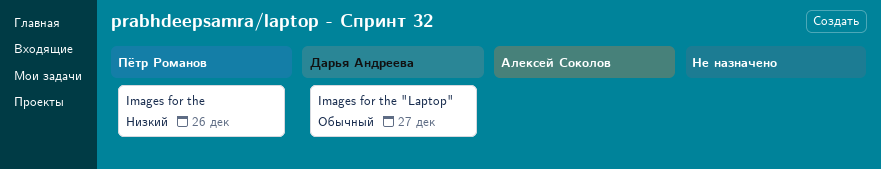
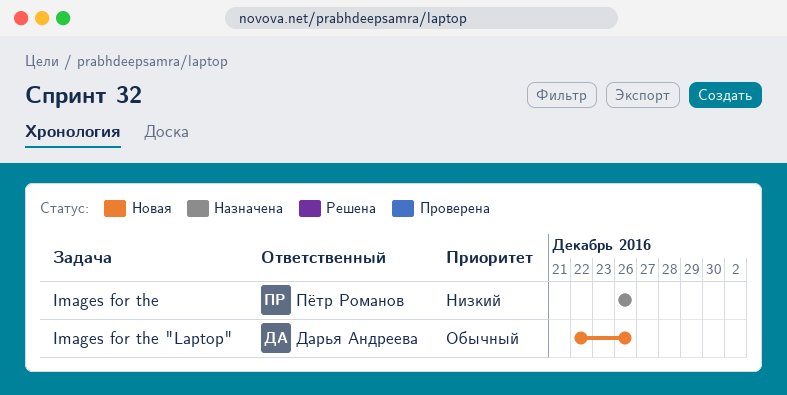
Images for the "Laptop", due: Dec 27 -> Dec 26

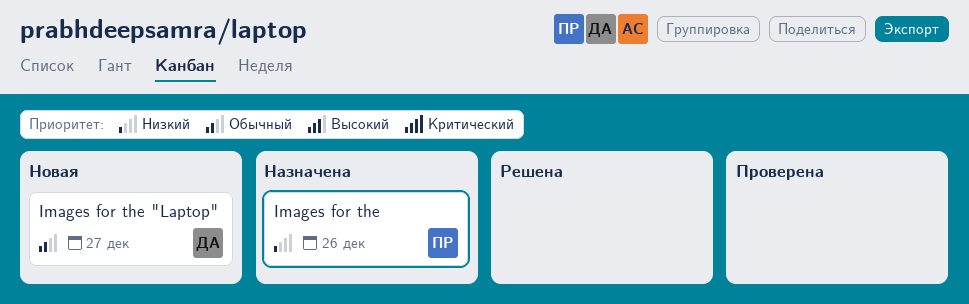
Images for the "Laptop", due: Dec 26 -> Dec 27

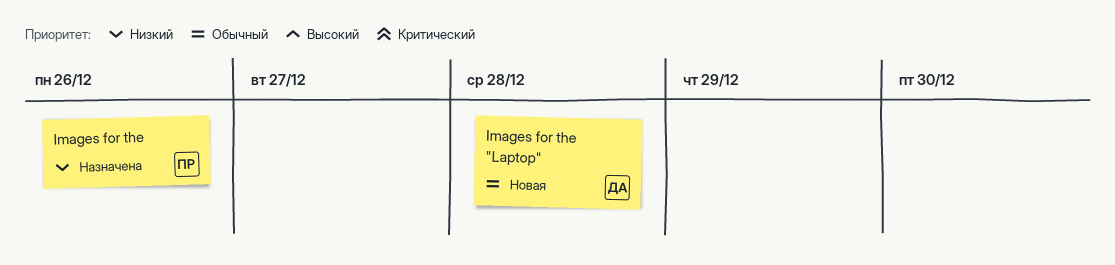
Images for the "Laptop", due: Dec 27 -> Dec 28

